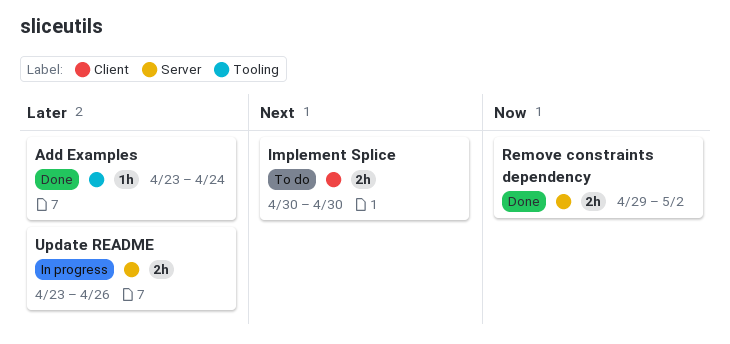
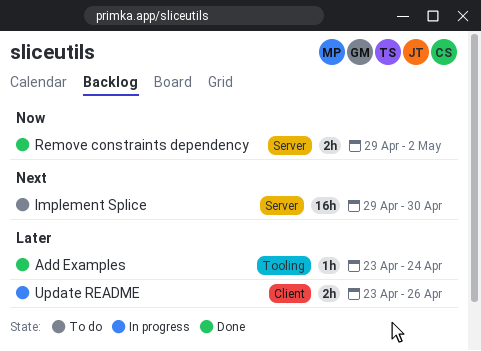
Implement Splice, label: Client -> Server
Implement Splice, estimate: 2h -> 16h
Implement Splice, start: Apr 30 -> Apr 29
Update README, label: Server -> Client

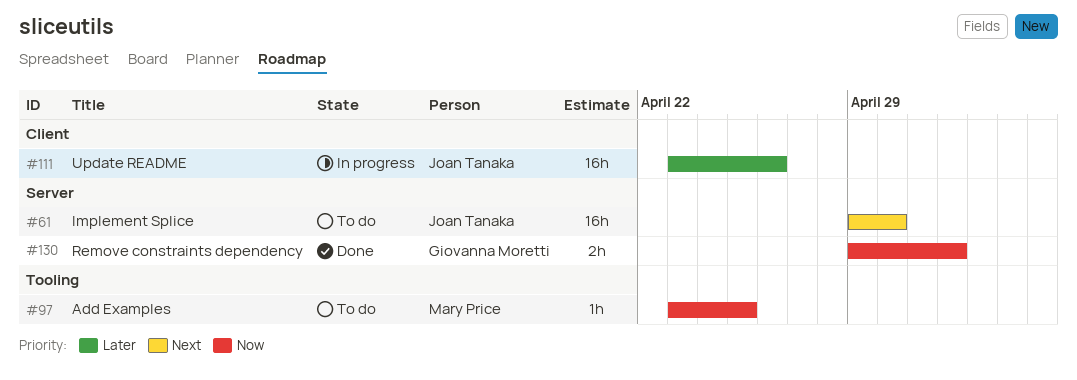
Add Examples, status: Done -> To do
Add Examples, priority: Later -> Now
Add Examples, due: Apr 24 -> Apr 25
Update README, estimate: 2h -> 16h

